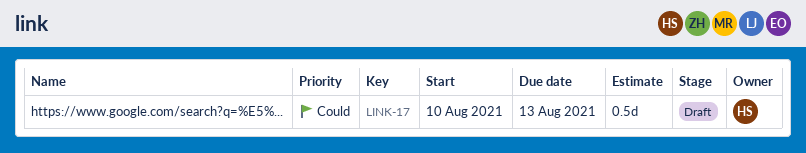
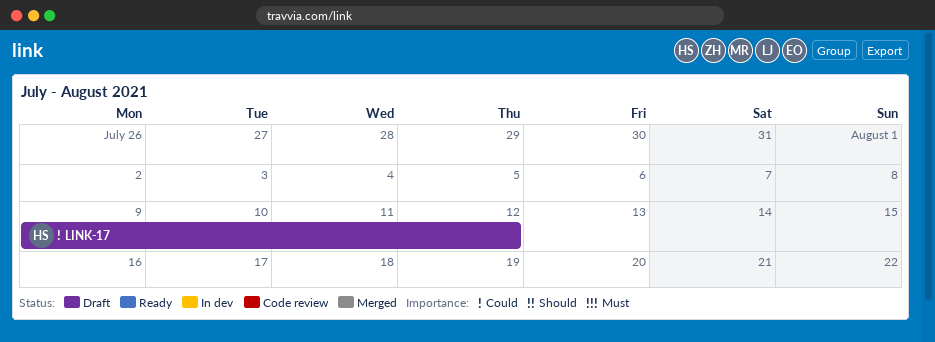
LINK-17, start: Aug 10 -> Aug 9
LINK-17, due: Aug 13 -> Aug 12

